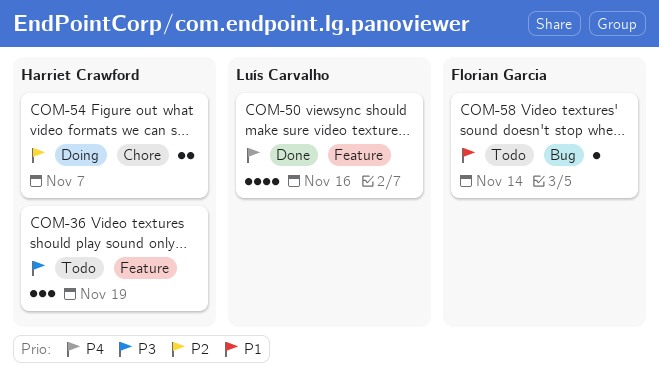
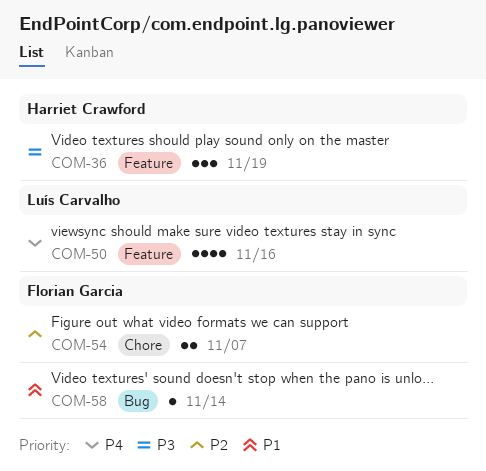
COM-54, owner: Harriet Crawford -> Florian Garcia

